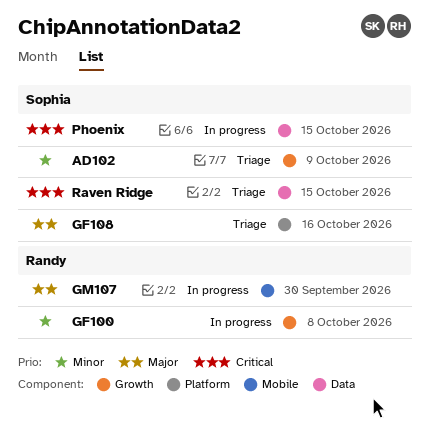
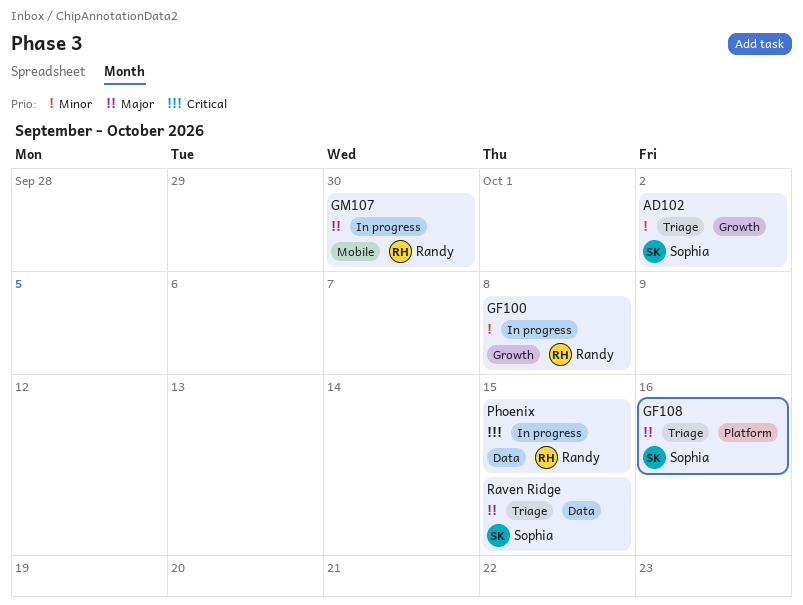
AD102, due: Oct 9 -> Oct 2
Phoenix, owner: Sophia -> Randy
Raven Ridge, priority: Critical -> Major

